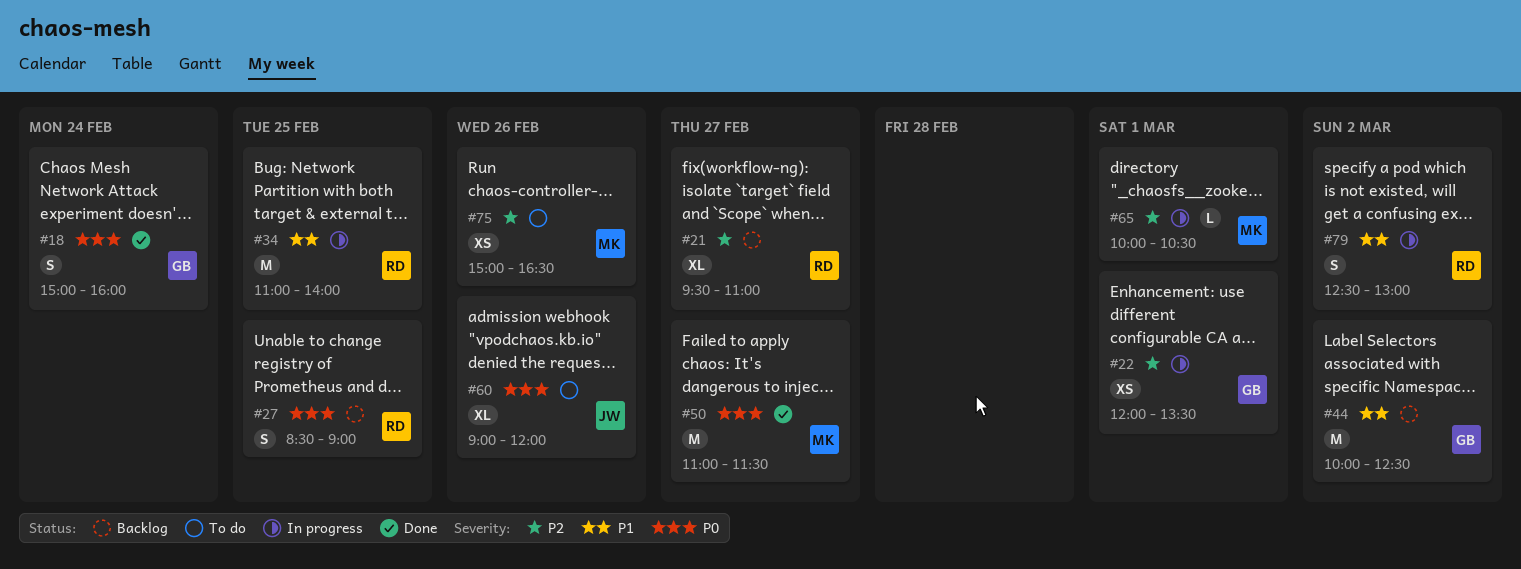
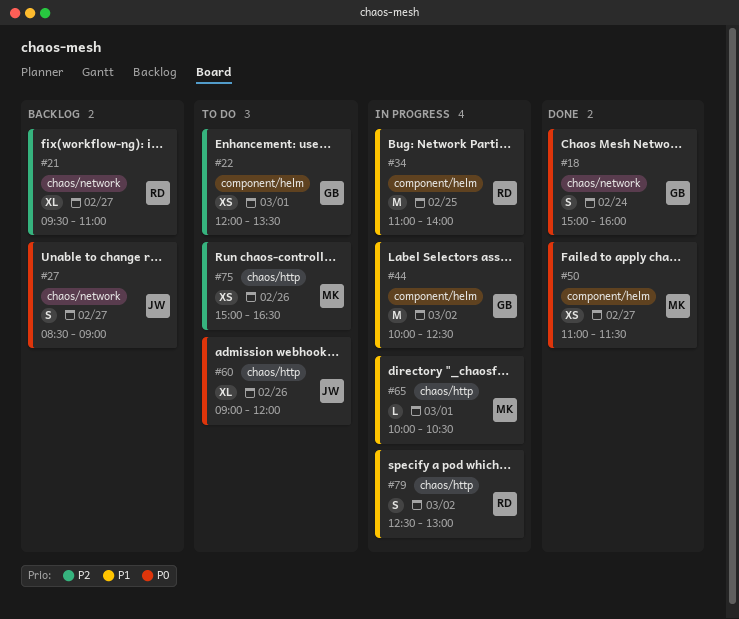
#22, status: In progress -> To do
#27, owner: RD -> JW
#27, day: Feb 25 -> Feb 27
#44, status: Backlog -> In progress
#50, estimate: M -> XS
#65, priority: P2 -> P1

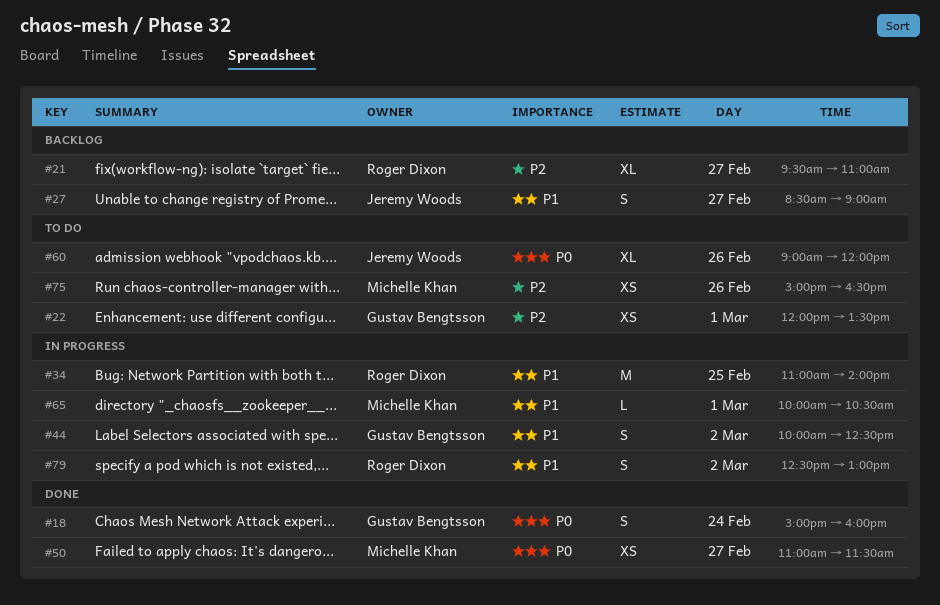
#27, priority: P0 -> P1
#44, estimate: M -> S

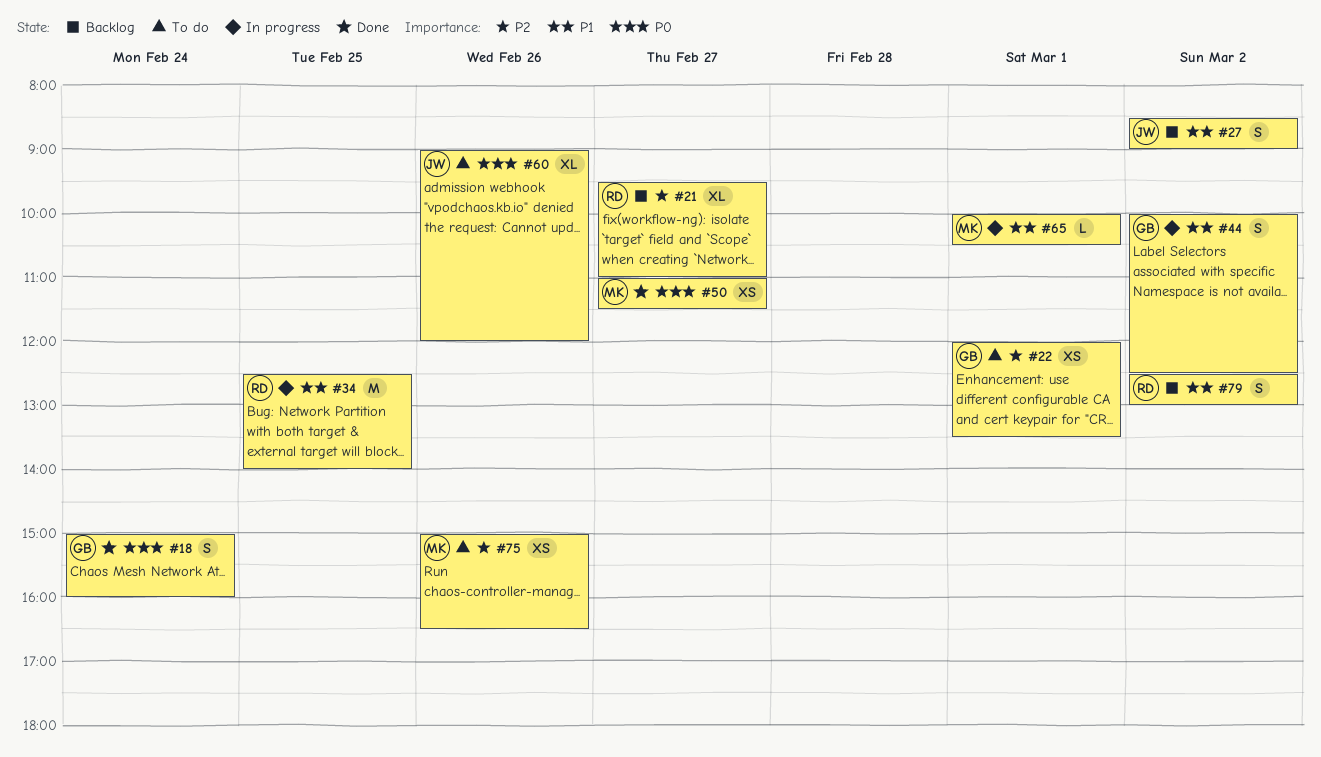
#27, day: Feb 27 -> Mar 2
#34, begins: 11:00 -> 12:30
#79, status: In progress -> Backlog

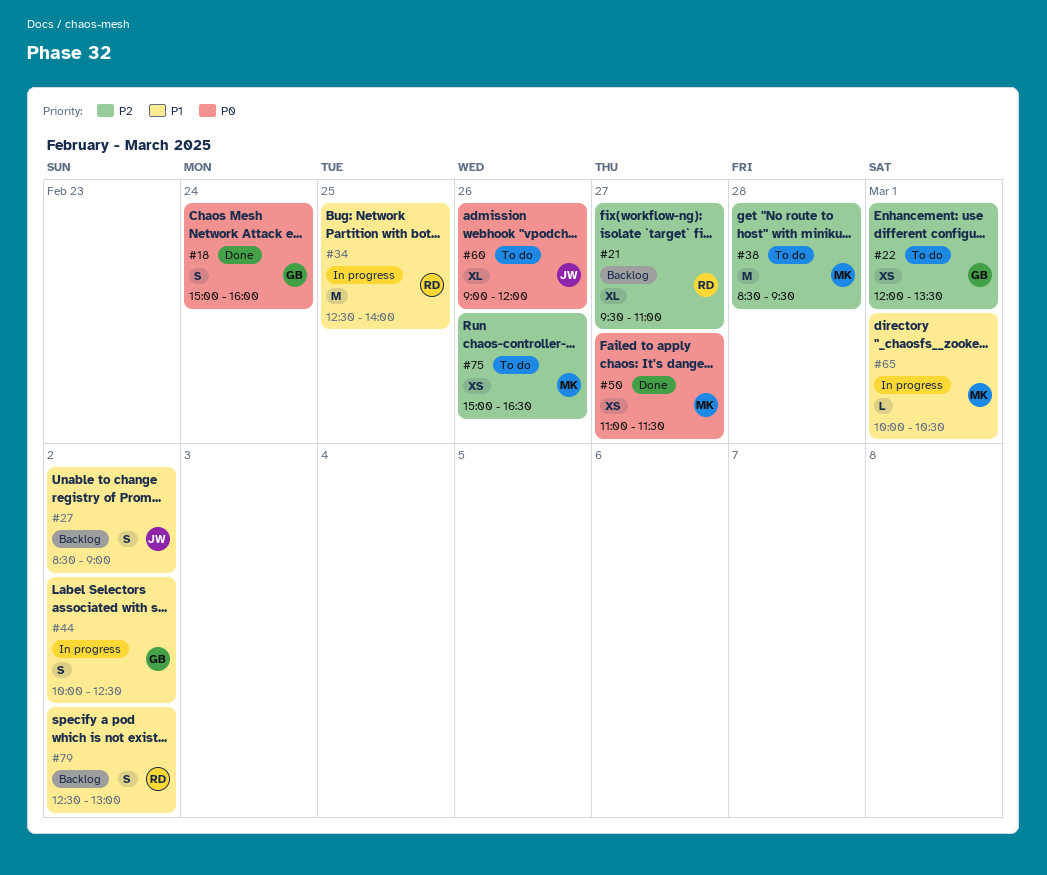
#38: none -> present

